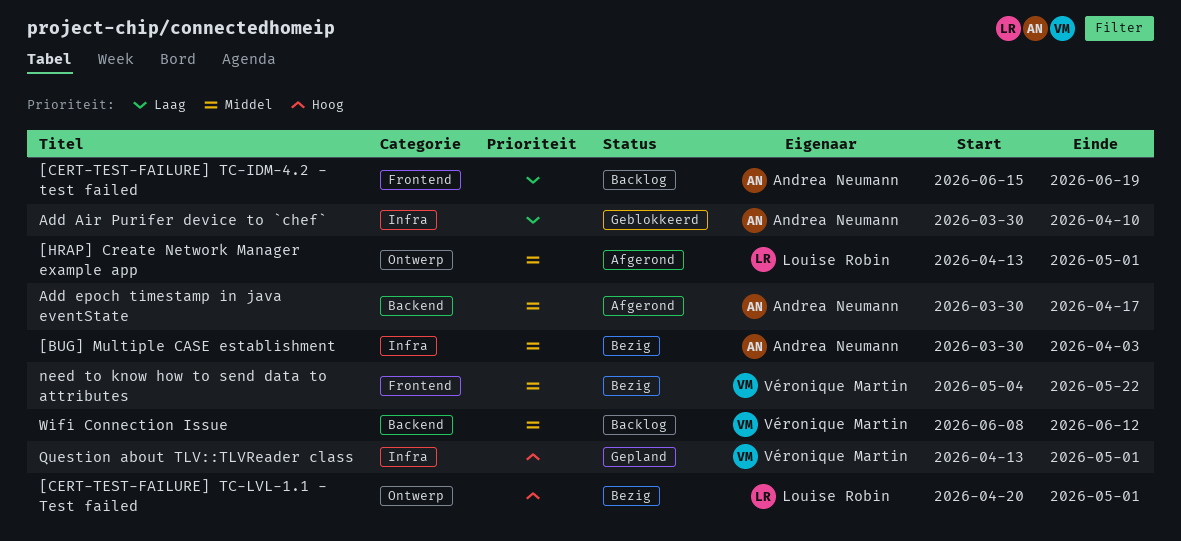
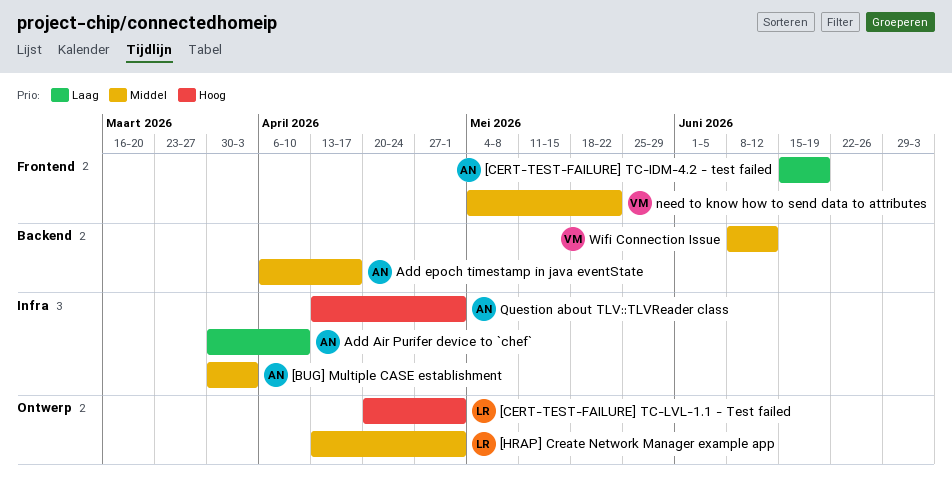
Add epoch timestamp in java eventState, start: Mar 30 -> Apr 6
Question about TLV::TLVReader class, owner: Véronique Martin -> Andrea Neumann

